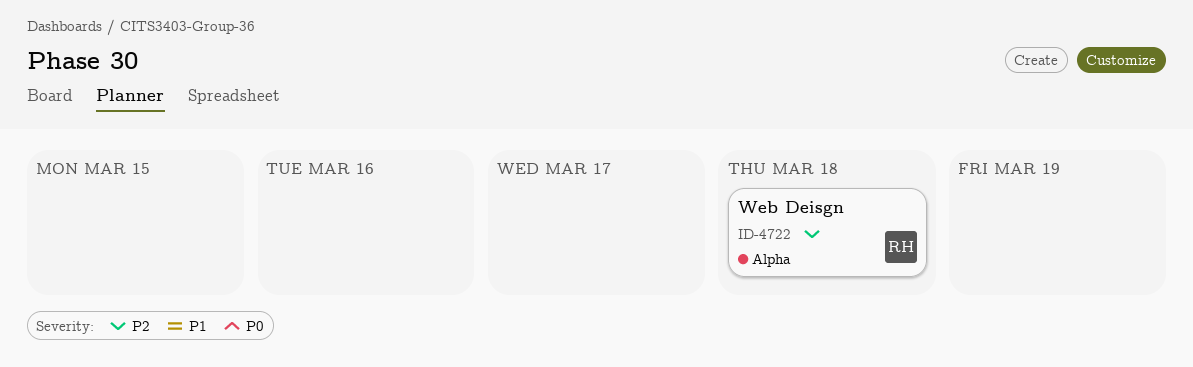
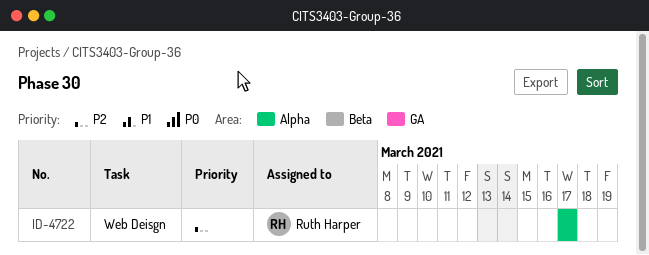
ID-4722, due: Mar 18 -> Mar 17

